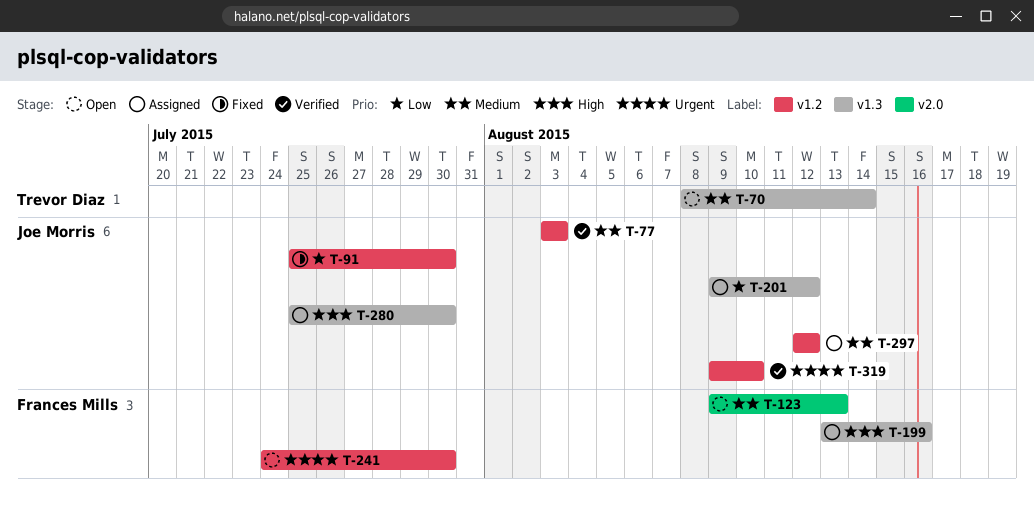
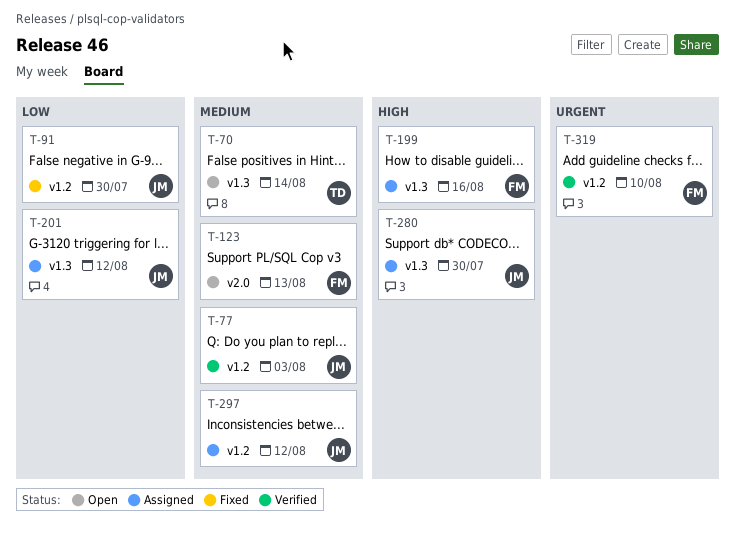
T-241: present -> none
T-319, owner: Joe Morris -> Frances Mills

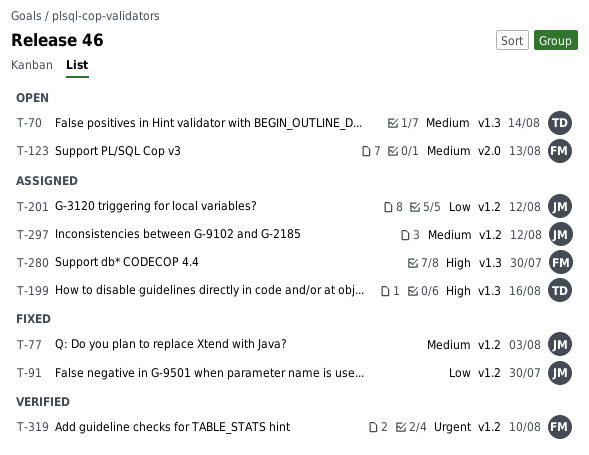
T-77, status: Verified -> Fixed
T-199, owner: FM -> TD
T-201, label: v1.3 -> v1.2
T-280, owner: JM -> FM

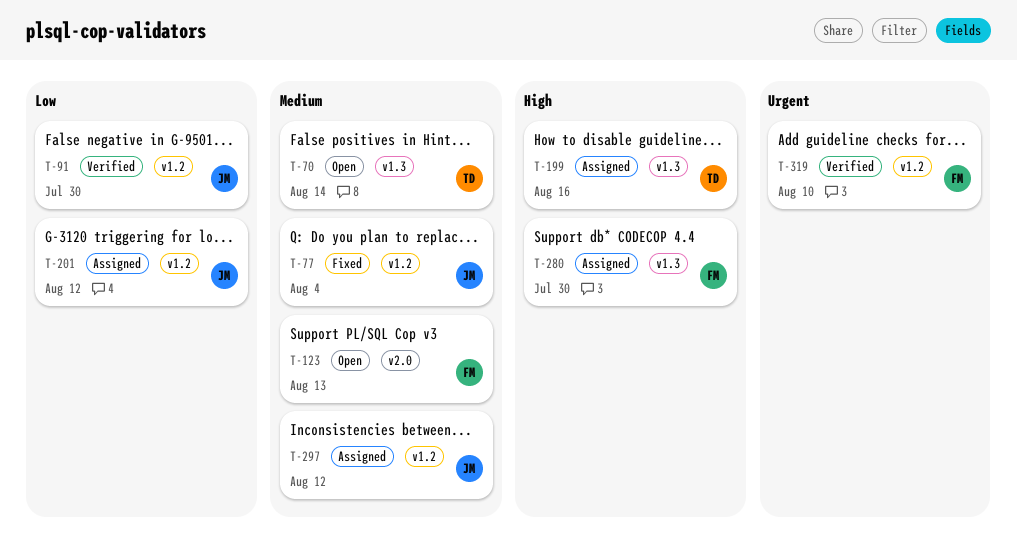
T-77, due: Aug 3 -> Aug 4
T-91, status: Fixed -> Verified

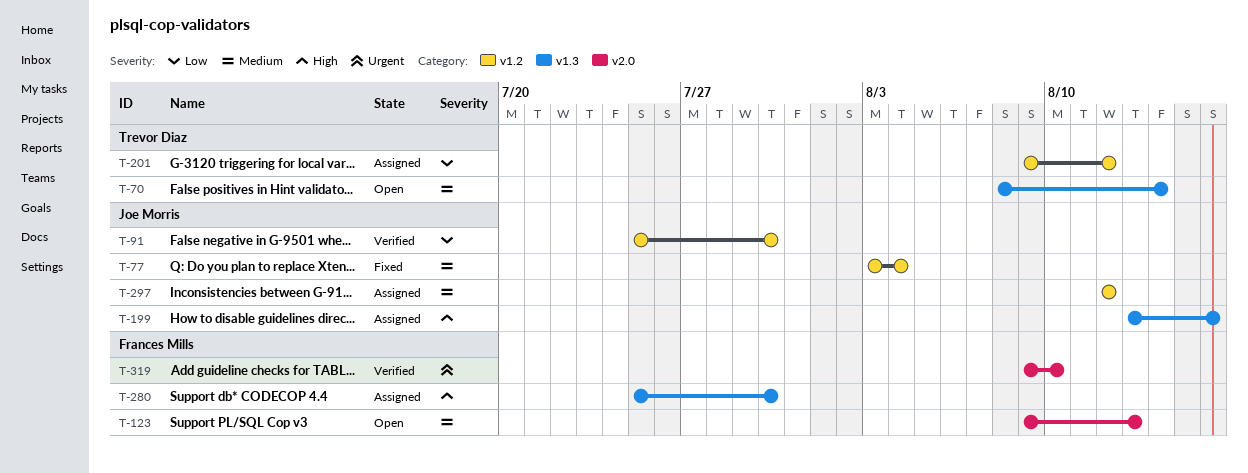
T-199, owner: Trevor Diaz -> Joe Morris
T-201, owner: Joe Morris -> Trevor Diaz
T-319, label: v1.2 -> v2.0

